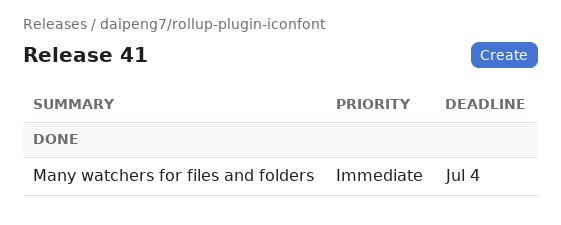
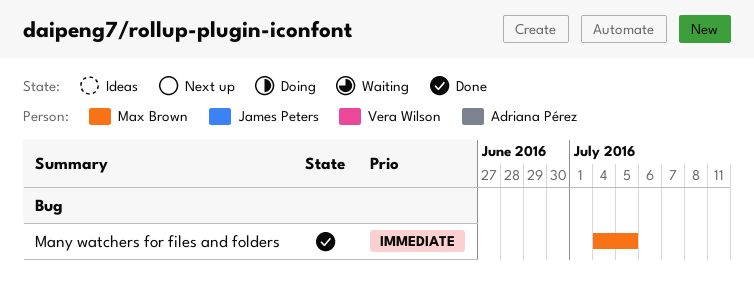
Many watchers for files and folders, due: Jul 4 -> Jul 5

